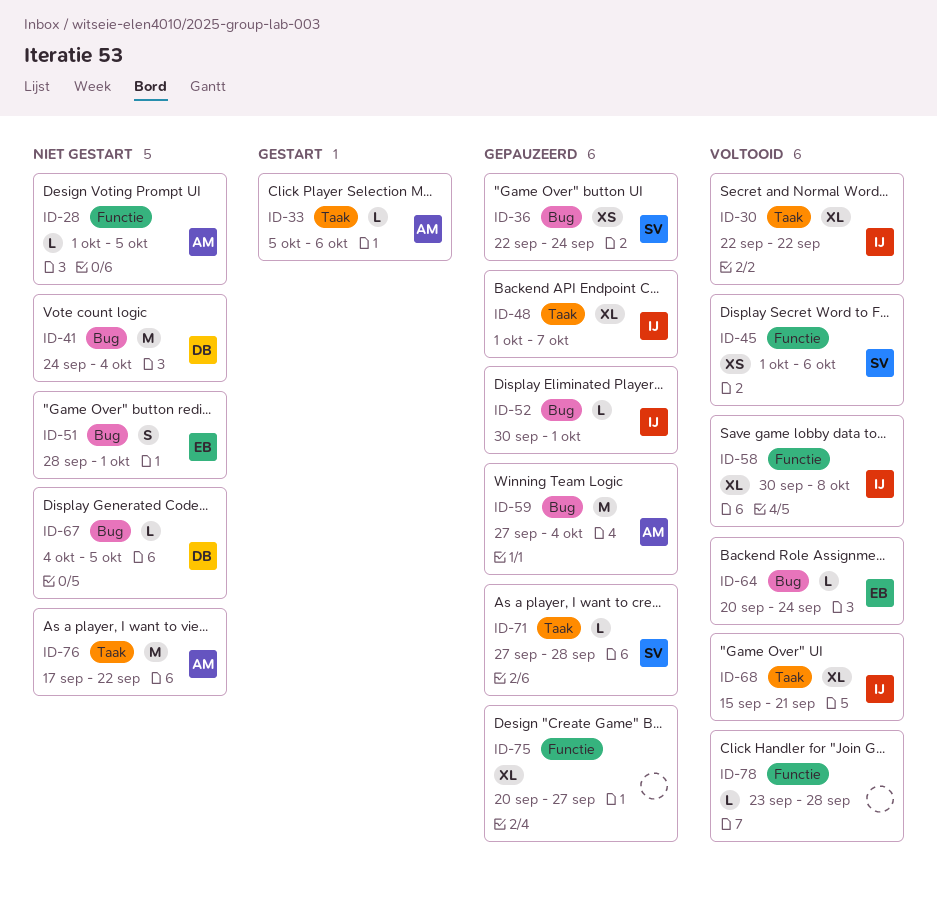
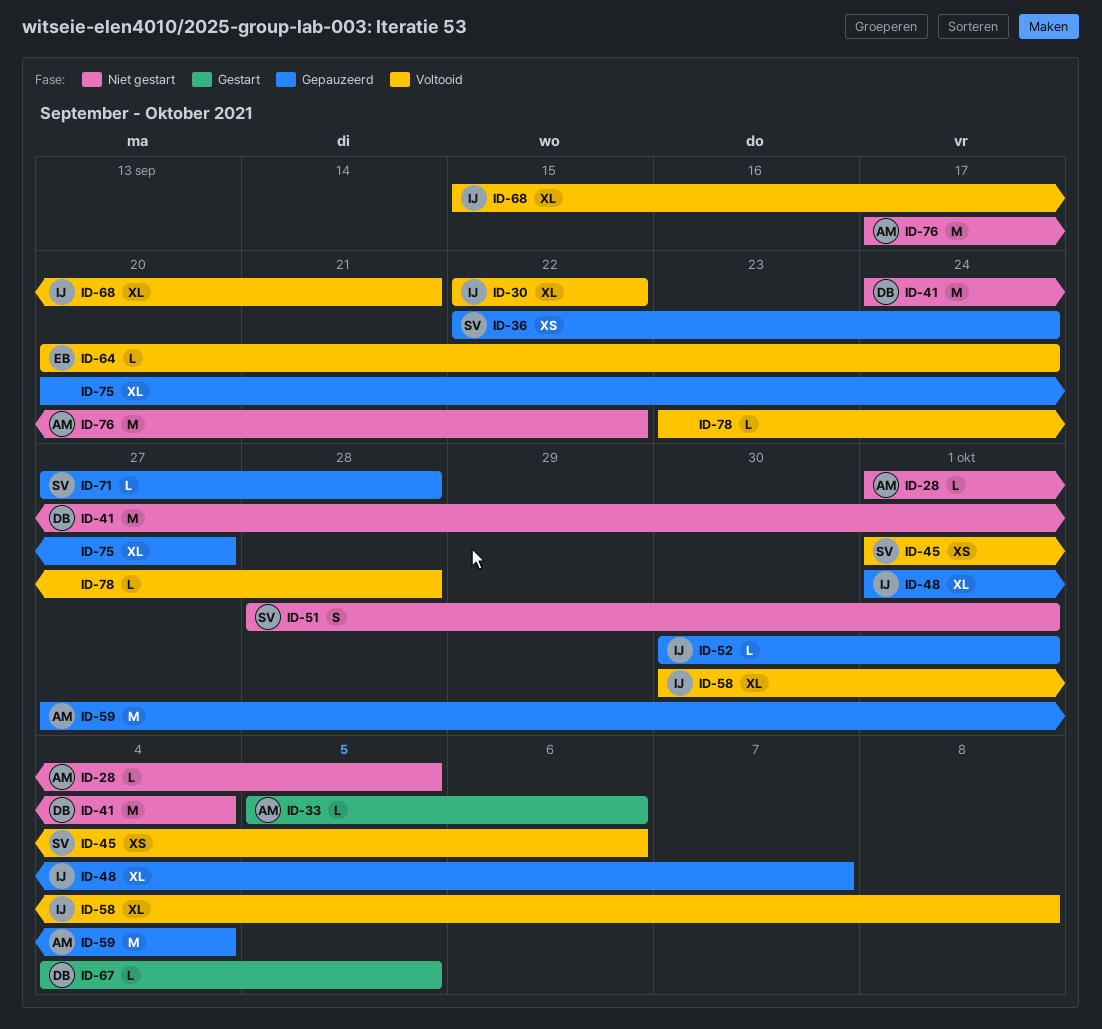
ID-51, owner: EB -> SV
ID-67, status: Niet gestart -> Gestart

